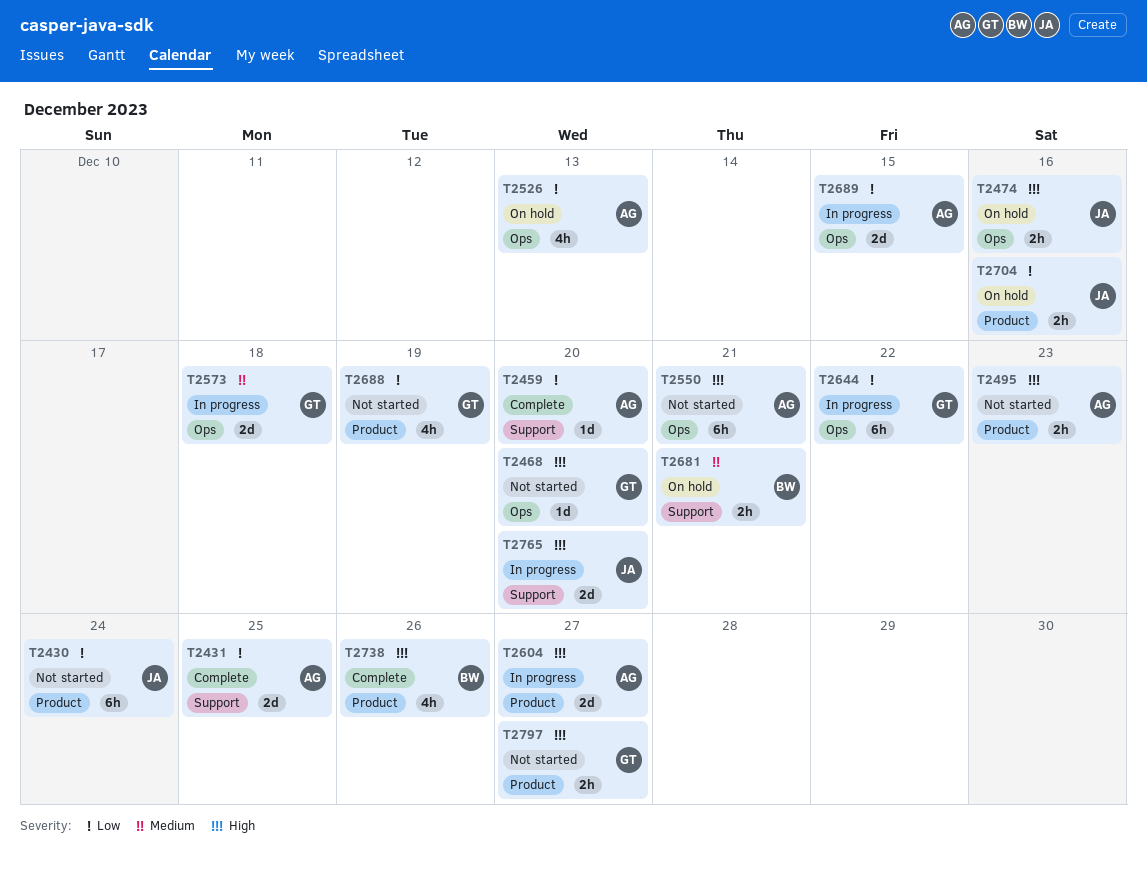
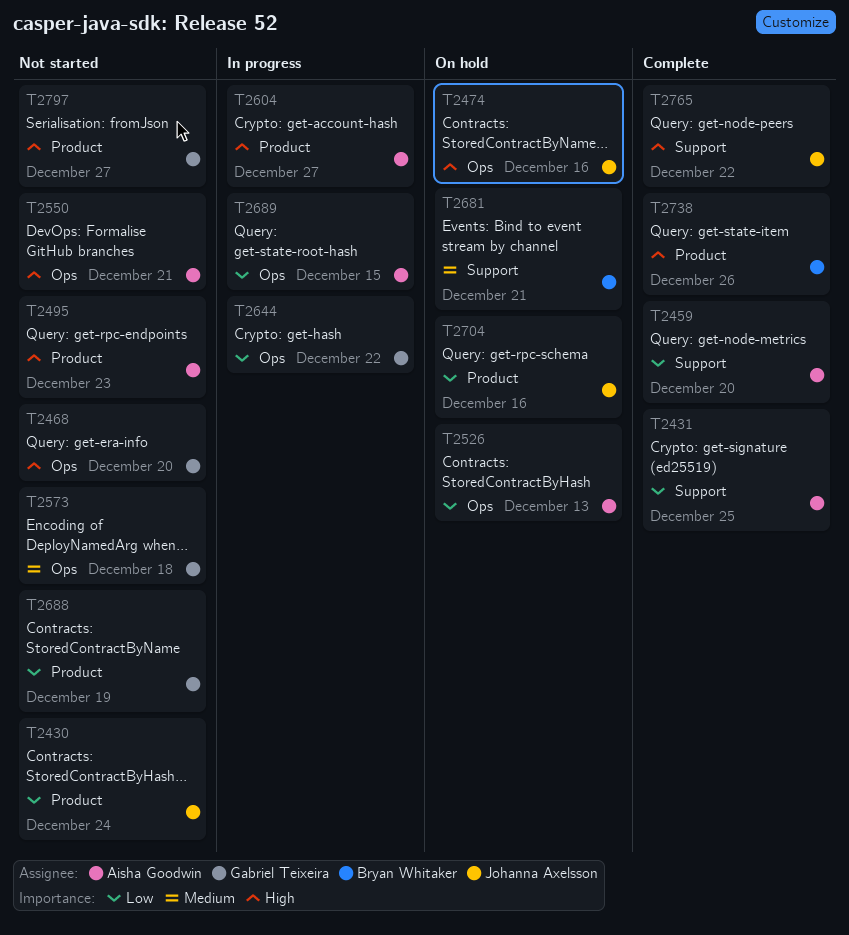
T2573, status: In progress -> Not started
T2765, status: In progress -> Complete
T2765, due: Dec 20 -> Dec 22

